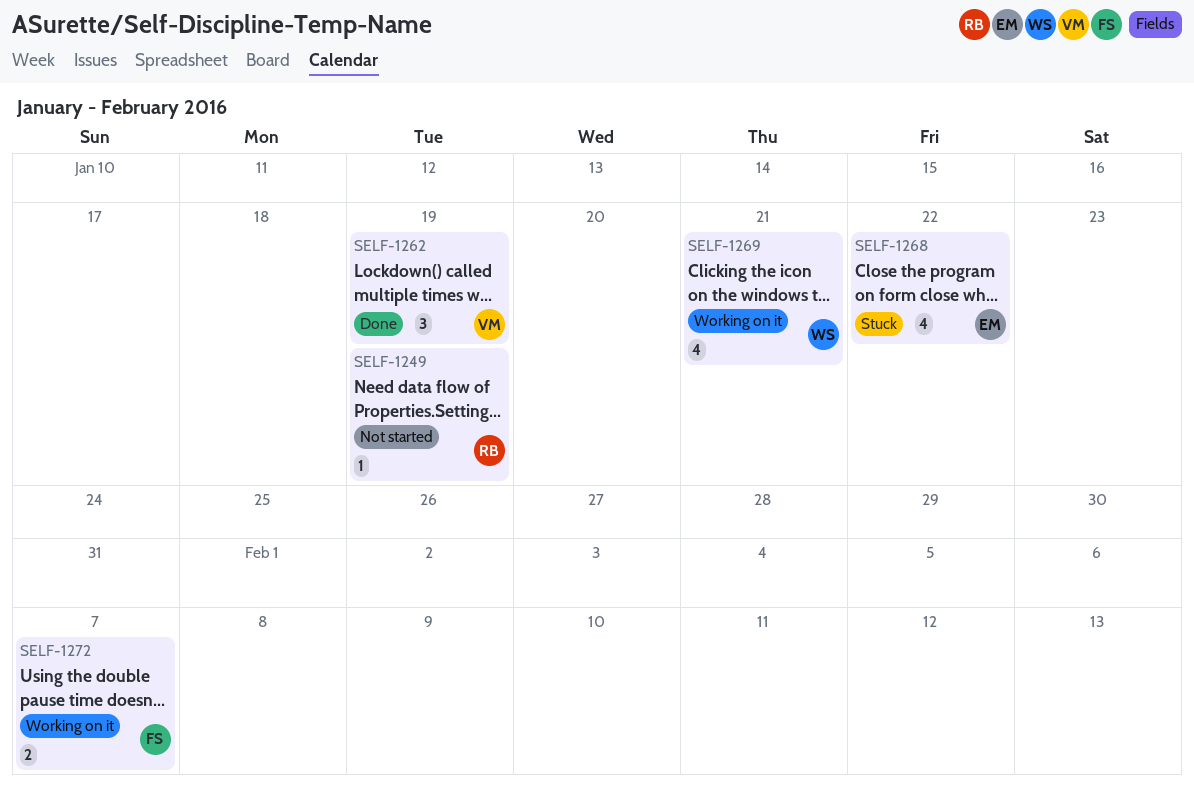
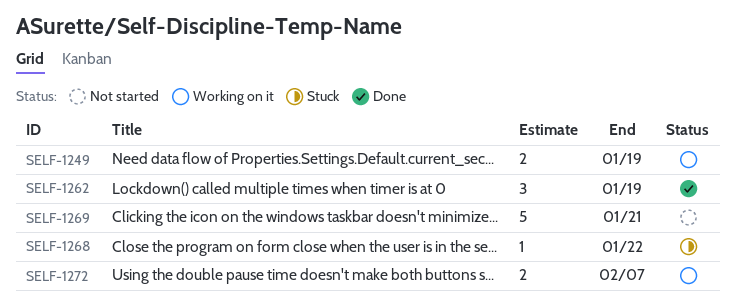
SELF-1249, status: Not started -> Working on it
SELF-1249, estimate: 1 -> 2
SELF-1268, estimate: 4 -> 1
SELF-1269, status: Working on it -> Not started
SELF-1269, estimate: 4 -> 5

